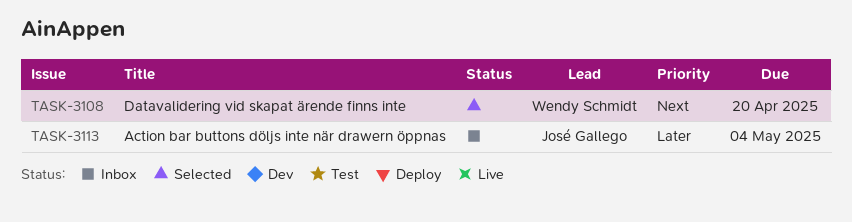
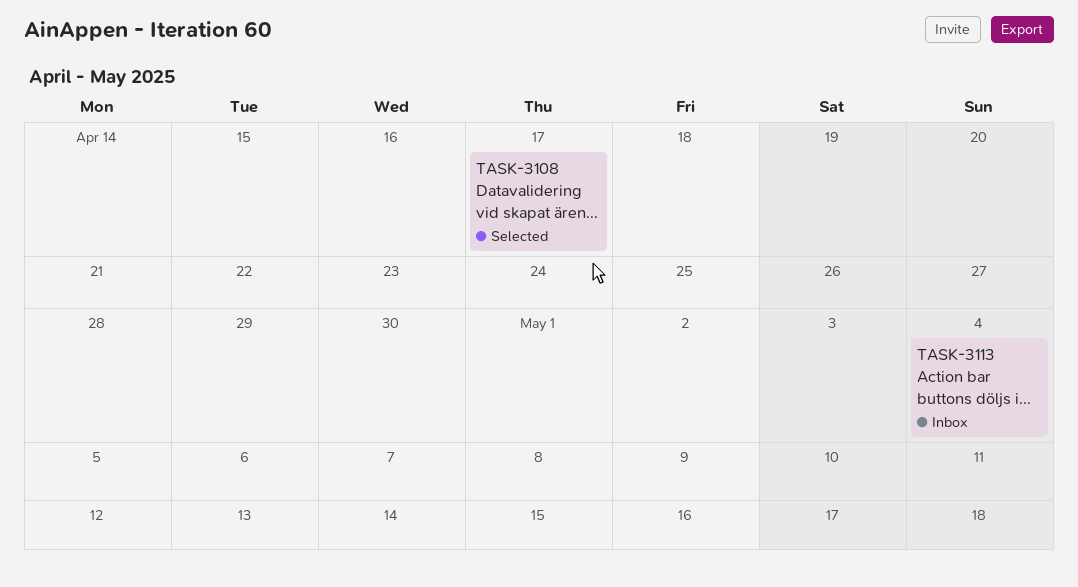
TASK-3108, due: Apr 20 -> Apr 17

